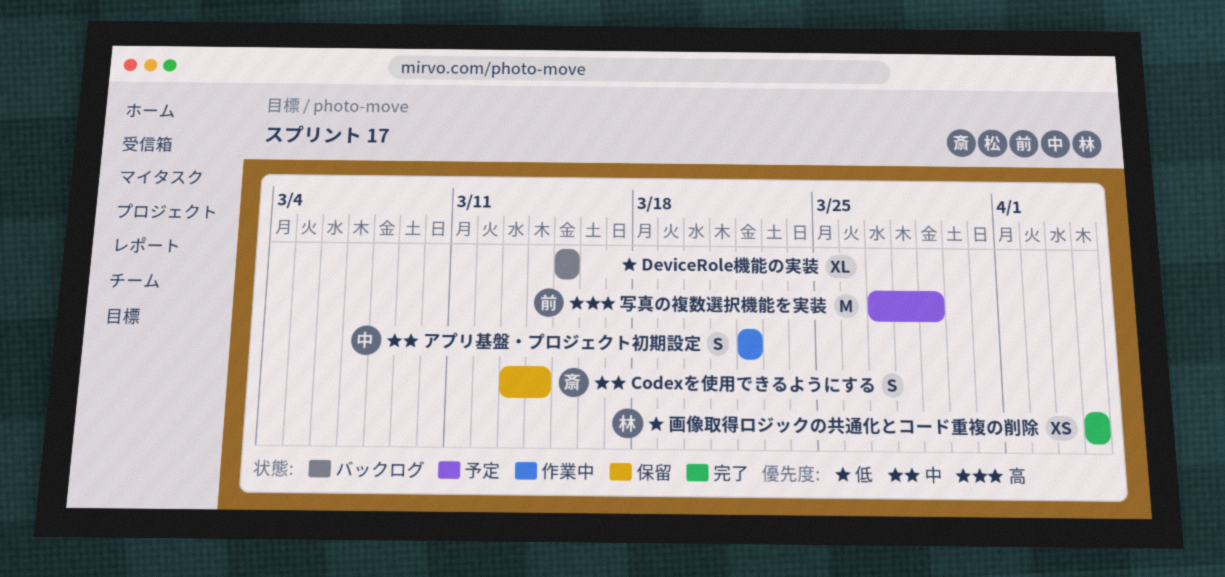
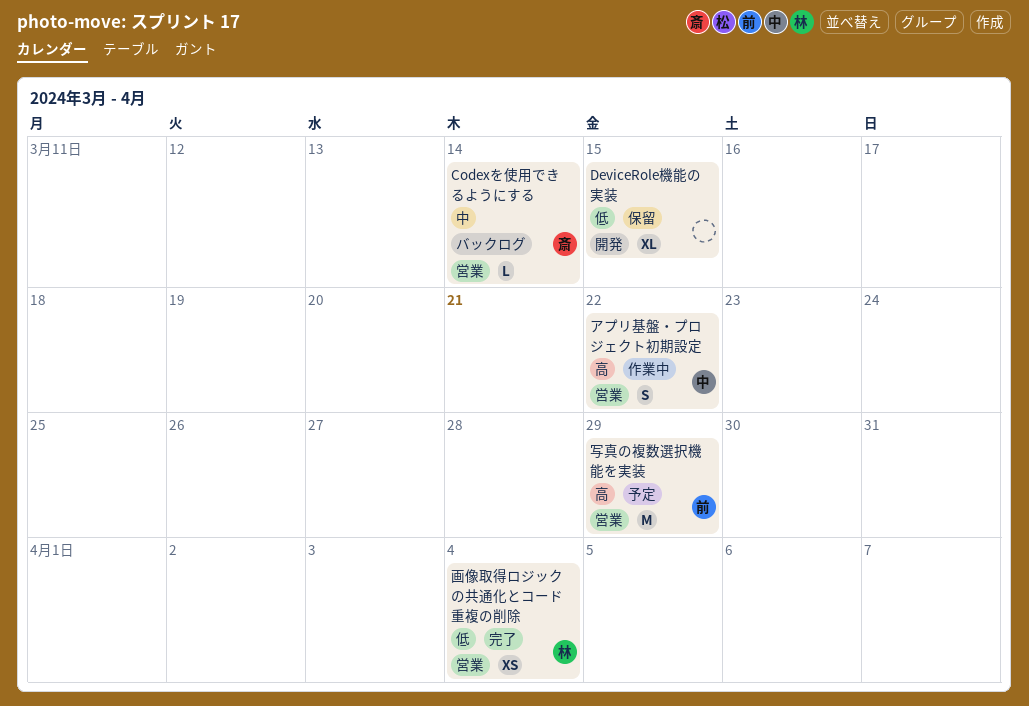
Codexを使用できるようにする, status: 保留 -> バックログ
Codexを使用できるようにする, estimate: S -> L
DeviceRole機能の実装, status: バックログ -> 保留
アプリ基盤・プロジェクト初期設定, priority: 中 -> 高

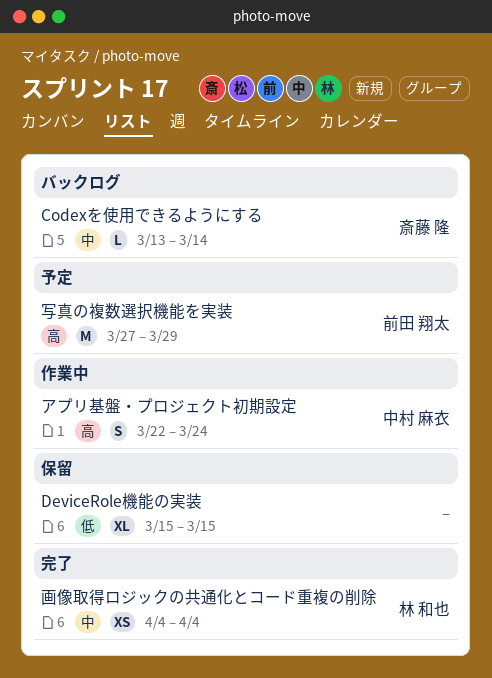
アプリ基盤・プロジェクト初期設定, due: Mar 22 -> Mar 24
画像取得ロジックの共通化とコード重複の削除, priority: 低 -> 中

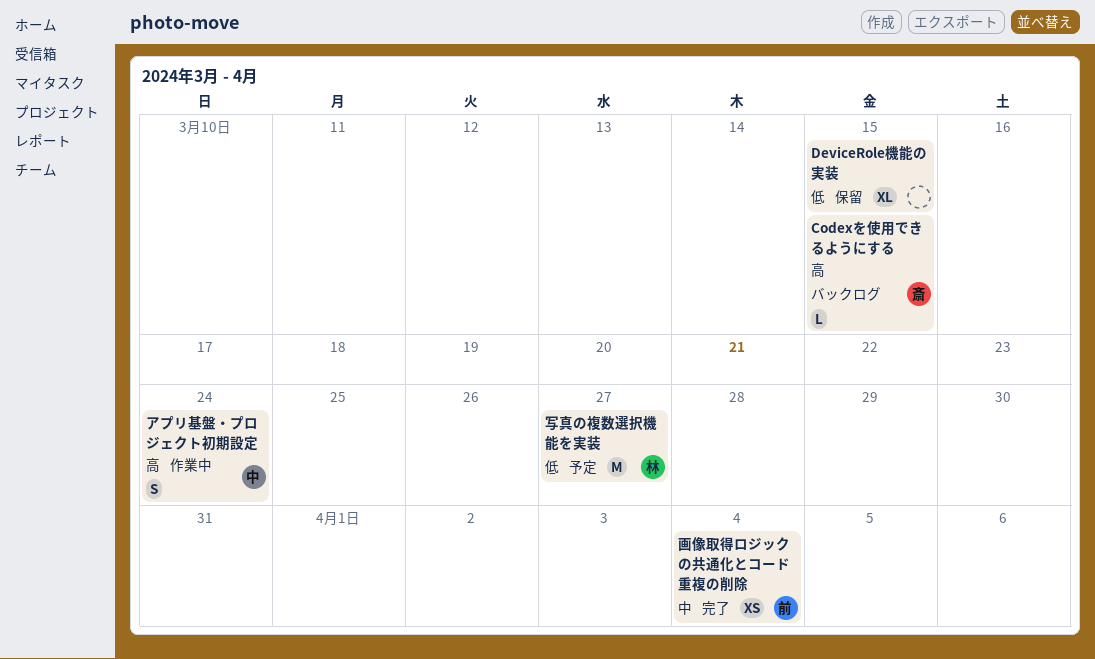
Codexを使用できるようにする, priority: 中 -> 高
Codexを使用できるようにする, due: Mar 14 -> Mar 15
写真の複数選択機能を実装, owner: 前田 翔太 -> 林 和也
写真の複数選択機能を実装, priority: 高 -> 低
写真の複数選択機能を実装, due: Mar 29 -> Mar 27
画像取得ロジックの共通化とコード重複の削除, owner: 林 和也 -> 前田 翔太

